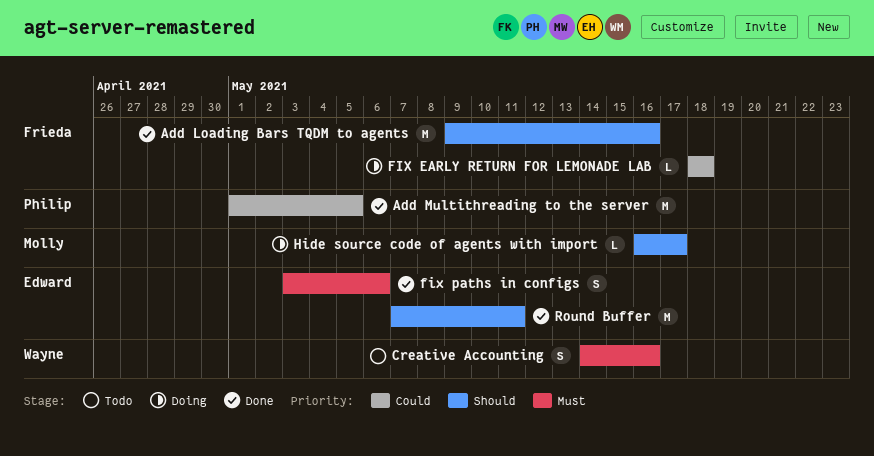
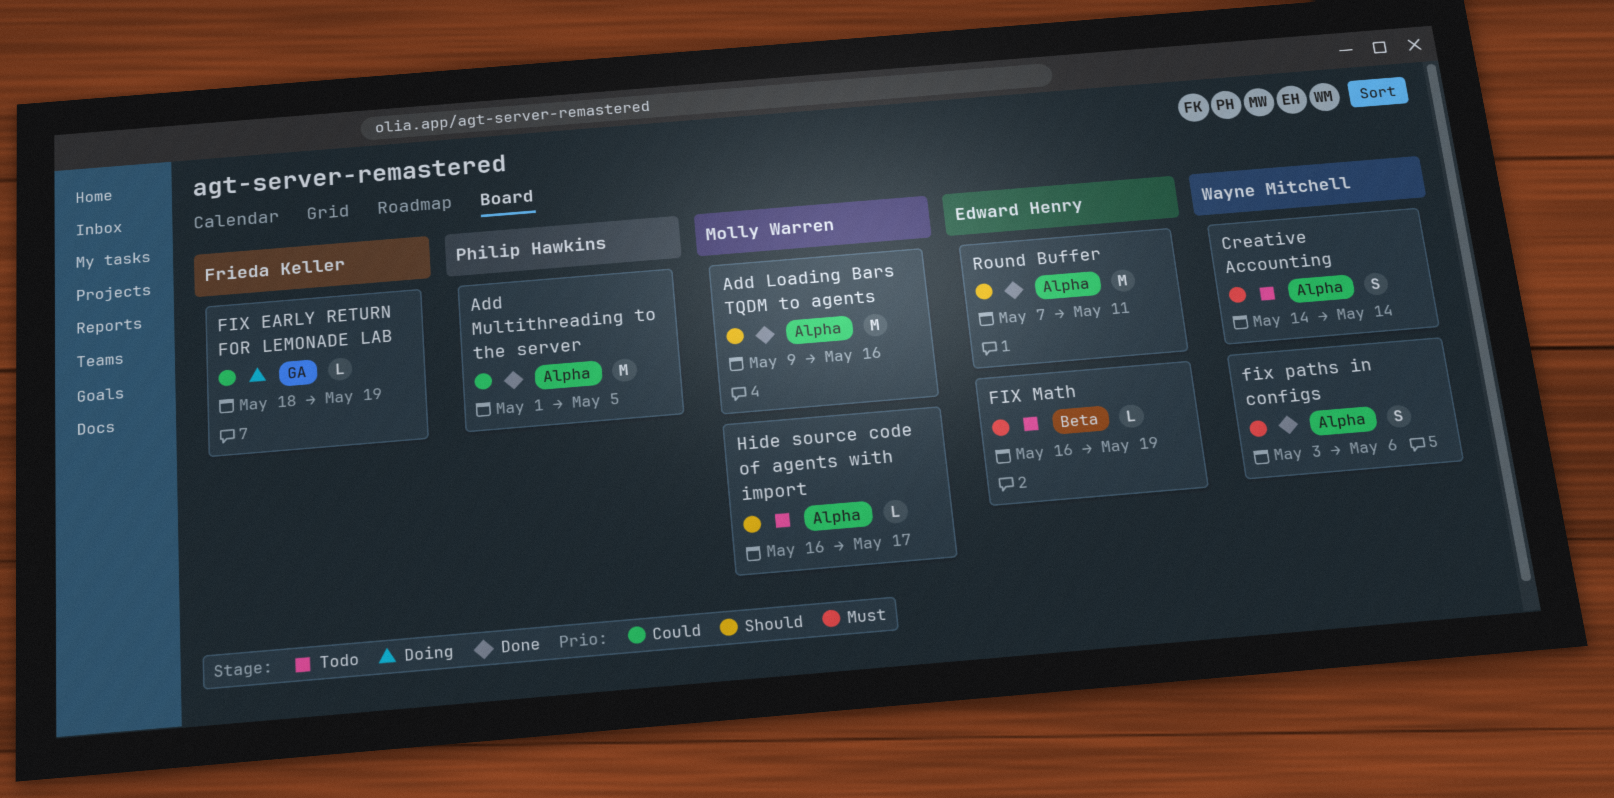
Add Loading Bars TQDM to agents, owner: Frieda Keller -> Molly Warren
Creative Accounting, due: May 16 -> May 14
FIX EARLY RETURN FOR LEMONADE LAB, due: May 18 -> May 19
FIX Math: none -> present
fix paths in configs, owner: Edward Henry -> Wayne Mitchell
Hide source code of agents with import, status: Doing -> Todo

